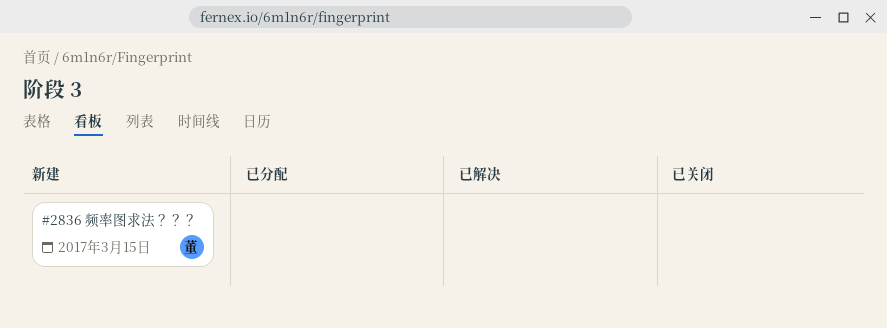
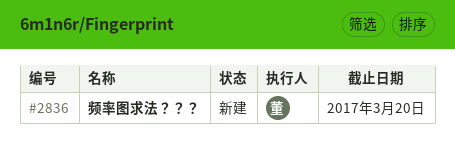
#2836, due: Mar 15 -> Mar 20

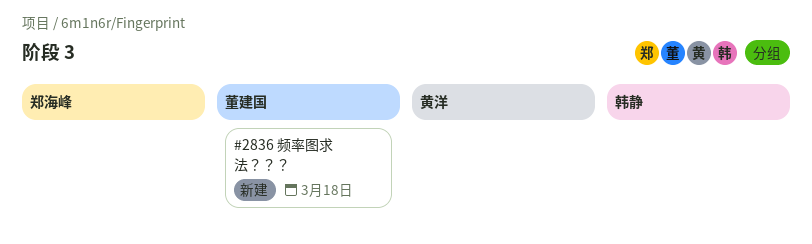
#2836, due: Mar 20 -> Mar 18

